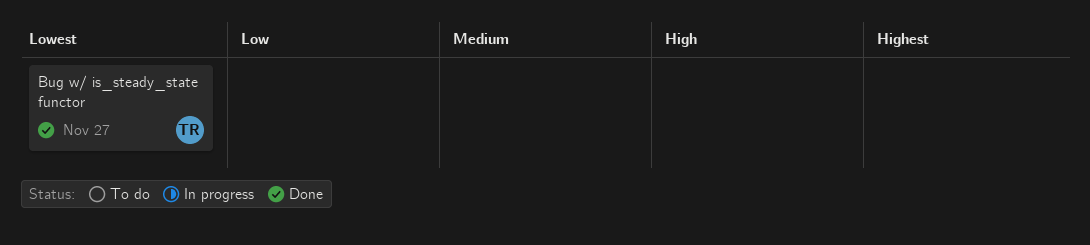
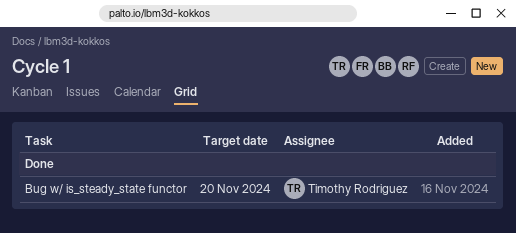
Bug w/ is_steady_state functor, due: Nov 27 -> Nov 20

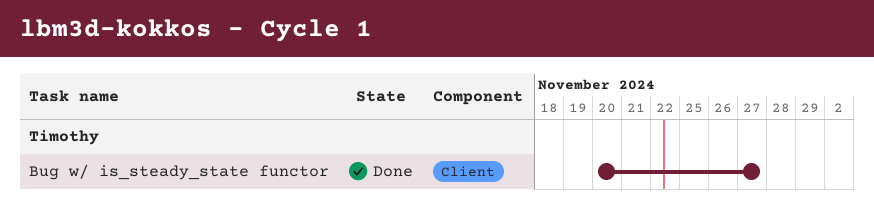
Bug w/ is_steady_state functor, due: Nov 20 -> Nov 27

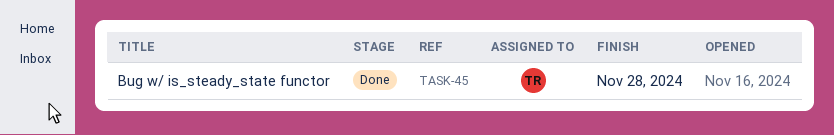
Bug w/ is_steady_state functor, due: Nov 27 -> Nov 28

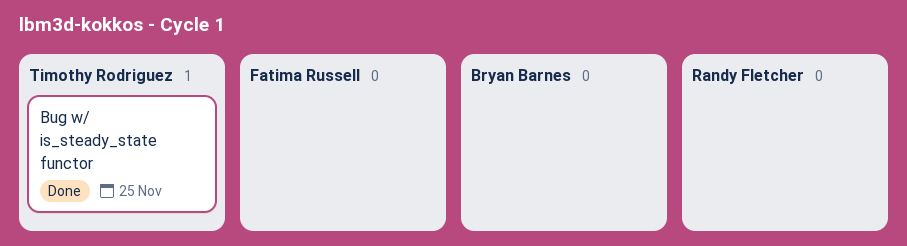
Bug w/ is_steady_state functor, due: Nov 28 -> Nov 25

